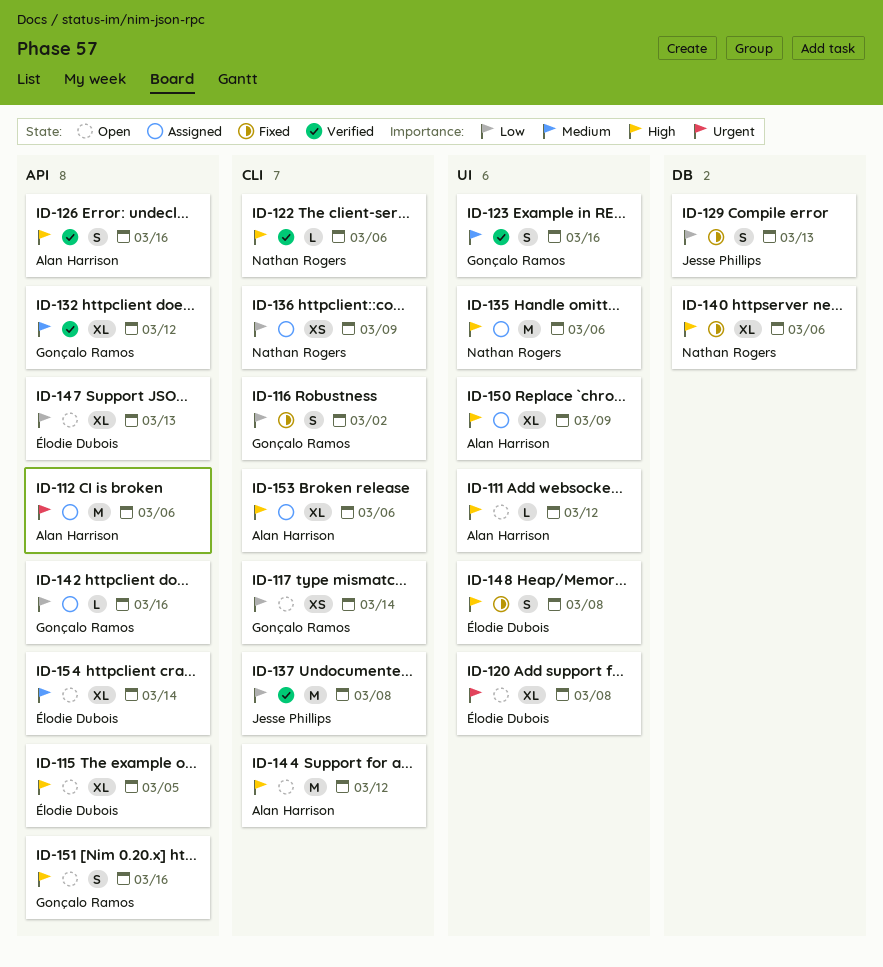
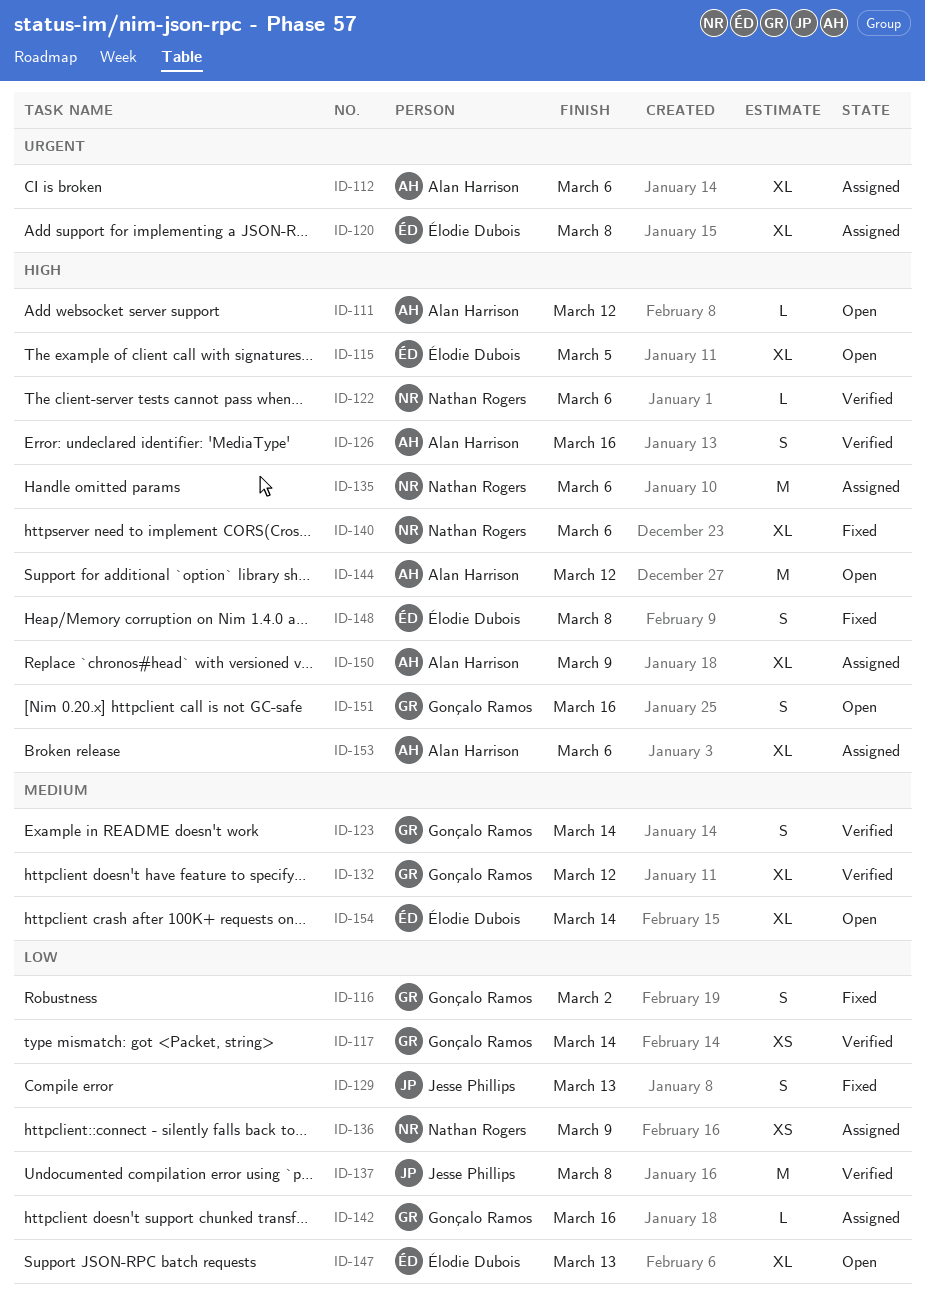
ID-112, estimate: M -> XL
ID-117, status: Open -> Verified
ID-120, status: Open -> Assigned
ID-123, due: Mar 16 -> Mar 14

